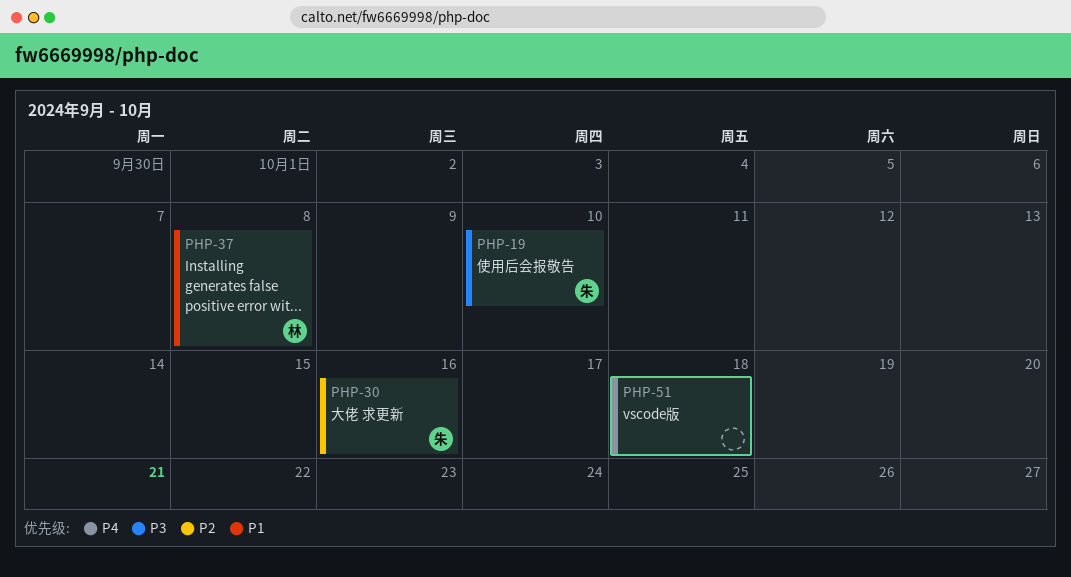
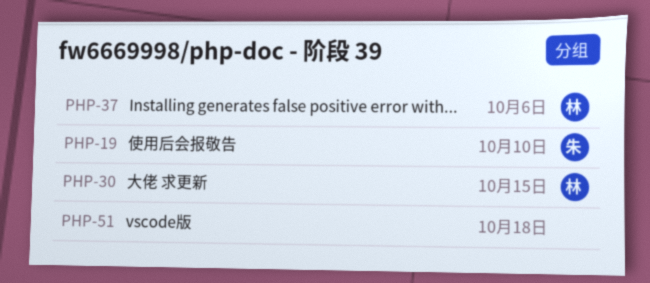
PHP-30, owner: 朱 -> 林
PHP-30, due: Oct 16 -> Oct 15
PHP-37, due: Oct 8 -> Oct 6

